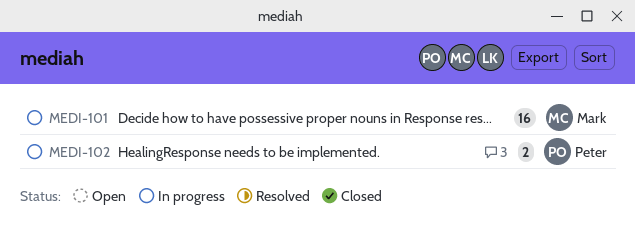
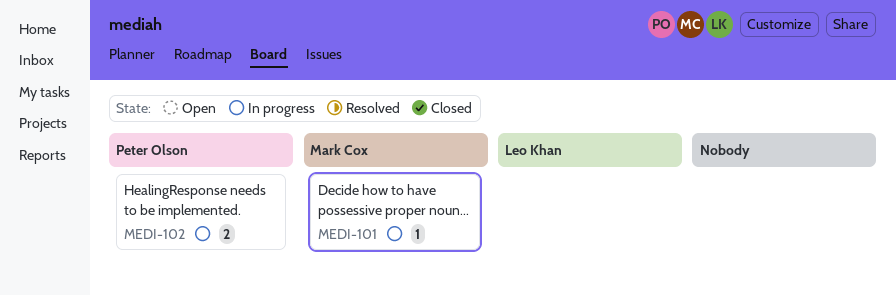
MEDI-101, estimate: 16 -> 1

